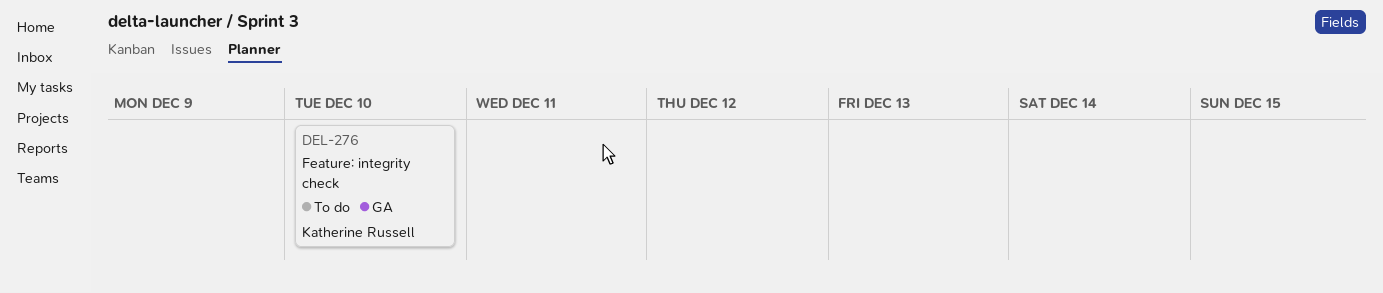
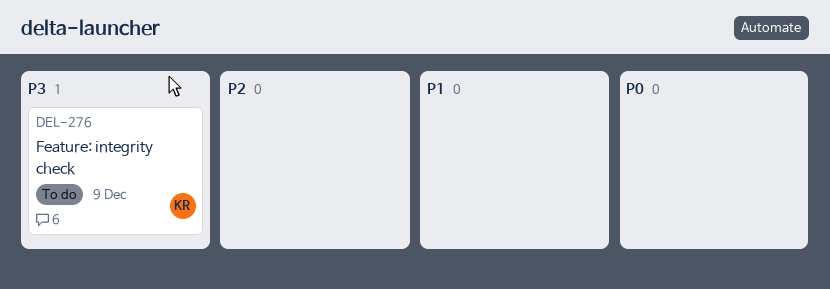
DEL-276, due: Dec 10 -> Dec 9

